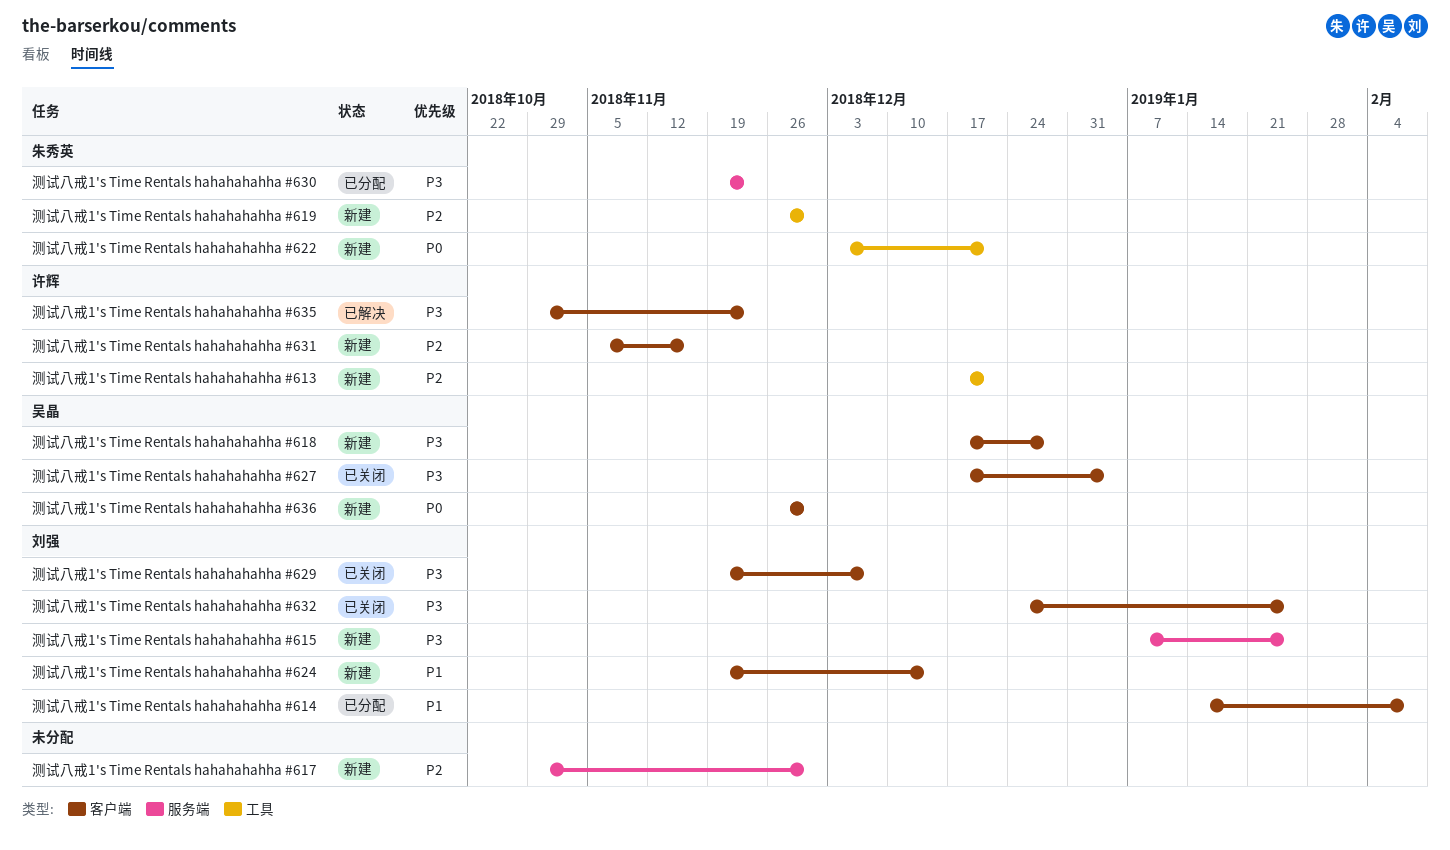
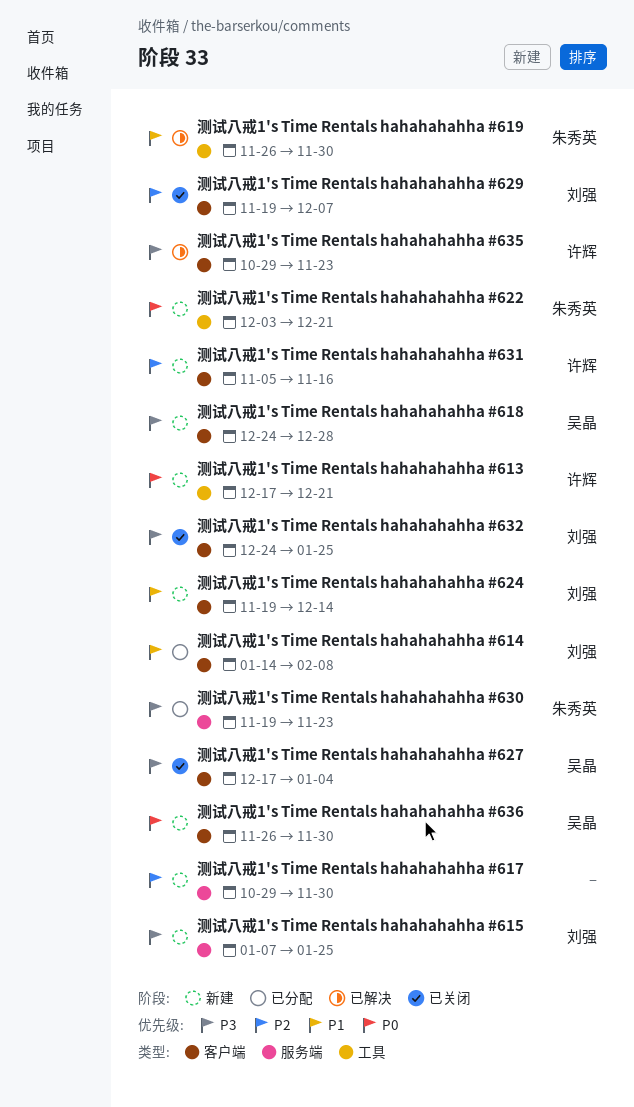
测试八戒1's Time Rentals hahahahahha #613, priority: P2 -> P0
测试八戒1's Time Rentals hahahahahha #618, start: Dec 17 -> Dec 24
测试八戒1's Time Rentals hahahahahha #619, status: 新建 -> 已解决
测试八戒1's Time Rentals hahahahahha #619, priority: P2 -> P1
测试八戒1's Time Rentals hahahahahha #629, priority: P3 -> P2

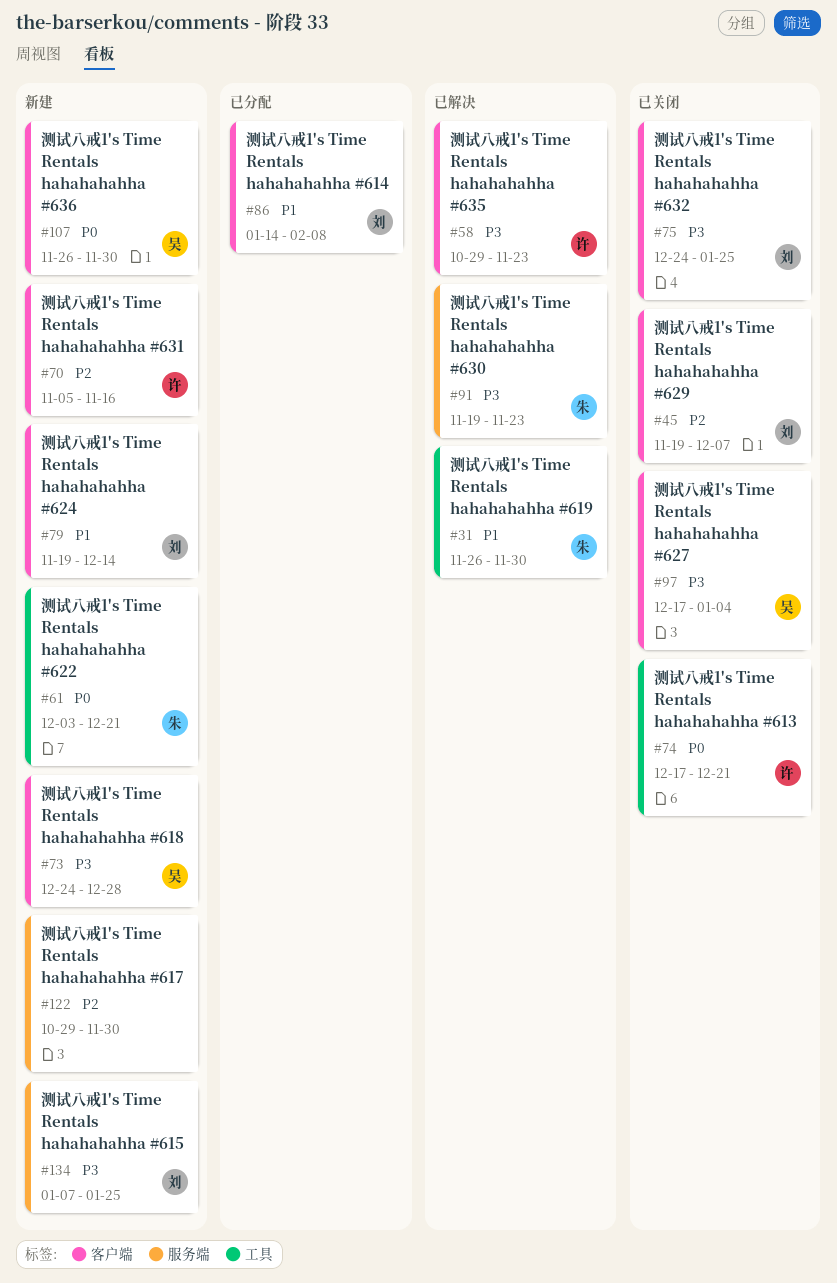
测试八戒1's Time Rentals hahahahahha #613, status: 新建 -> 已关闭
测试八戒1's Time Rentals hahahahahha #630, status: 已分配 -> 已解决

